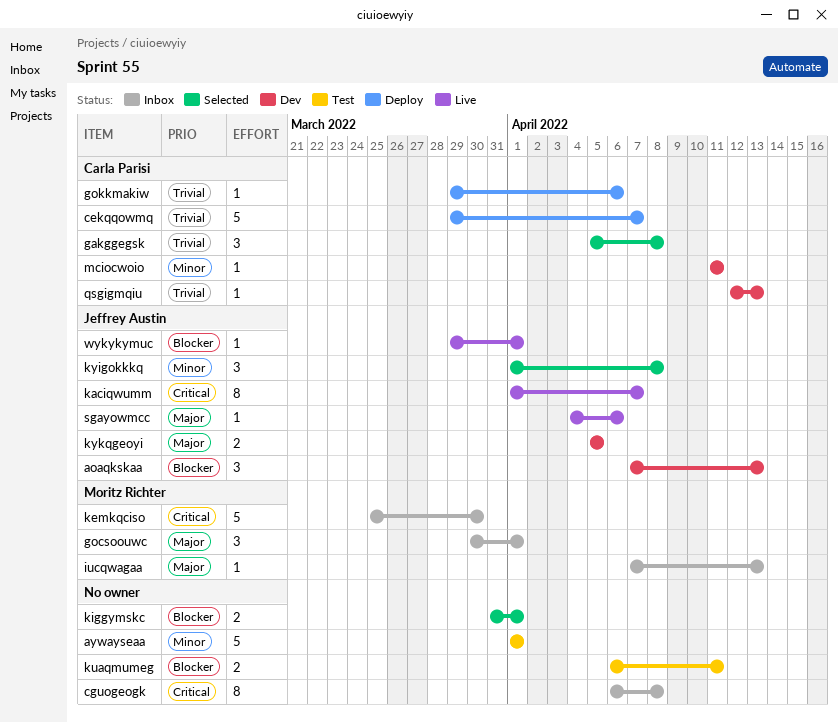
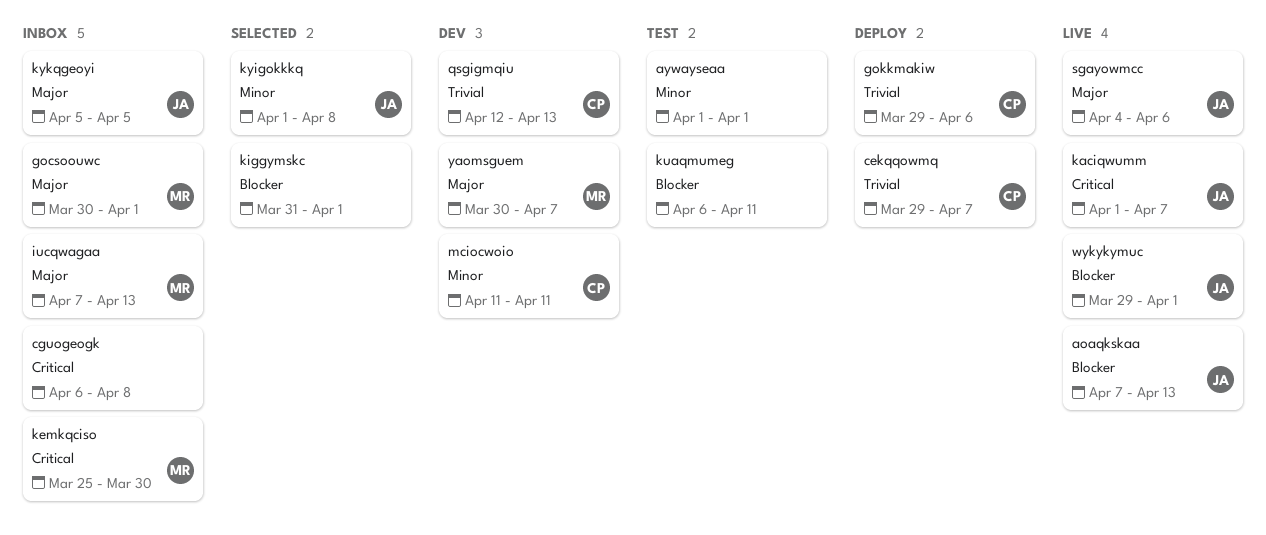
aoaqkskaa, status: Dev -> Live
gakggegsk: present -> none
kykqgeoyi, status: Dev -> Inbox
yaomsguem: none -> present

